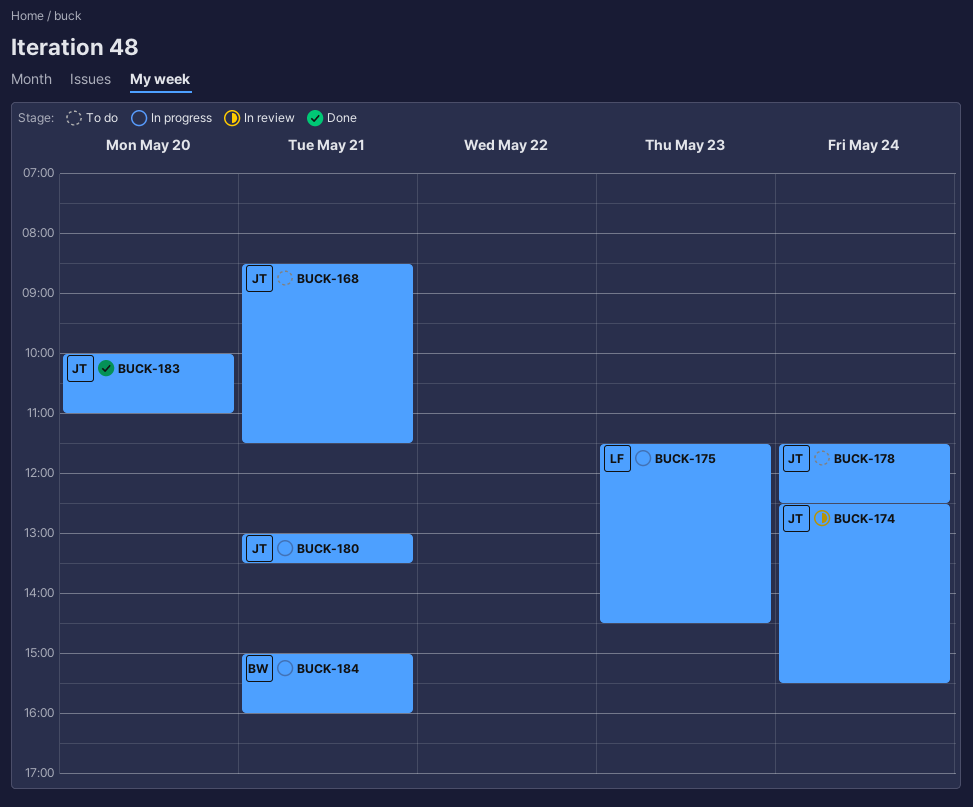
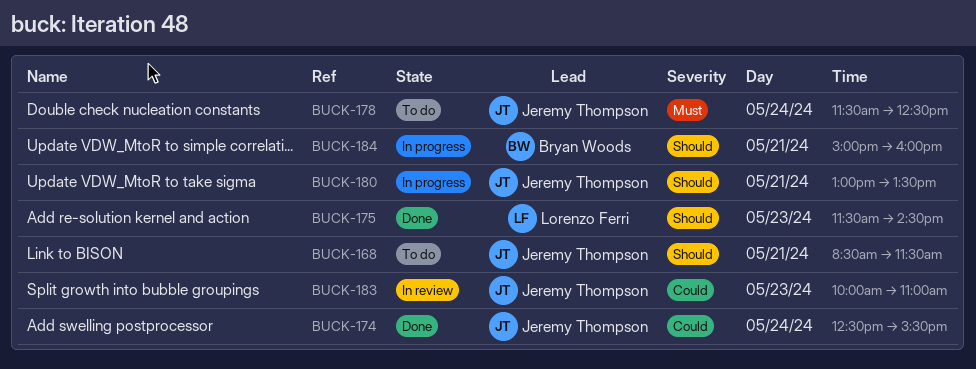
BUCK-174, status: In review -> Done
BUCK-175, status: In progress -> Done
BUCK-183, status: Done -> In review
BUCK-183, day: May 20 -> May 23

